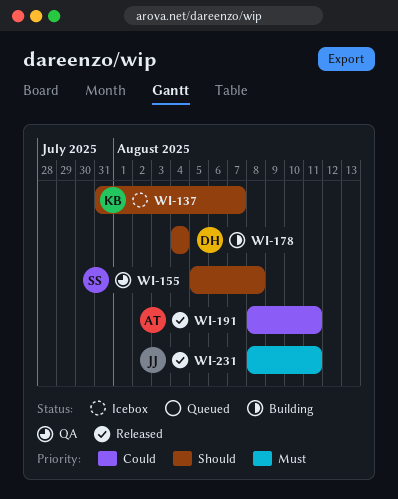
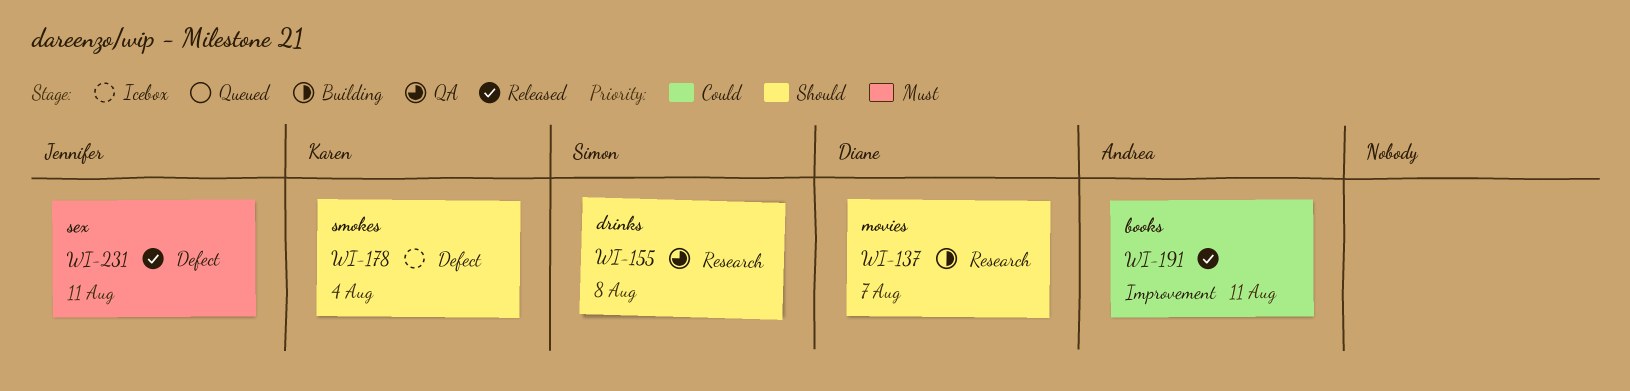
WI-137, status: Icebox -> Building
WI-137, owner: Karen -> Diane
WI-178, status: Building -> Icebox
WI-178, owner: Diane -> Karen

